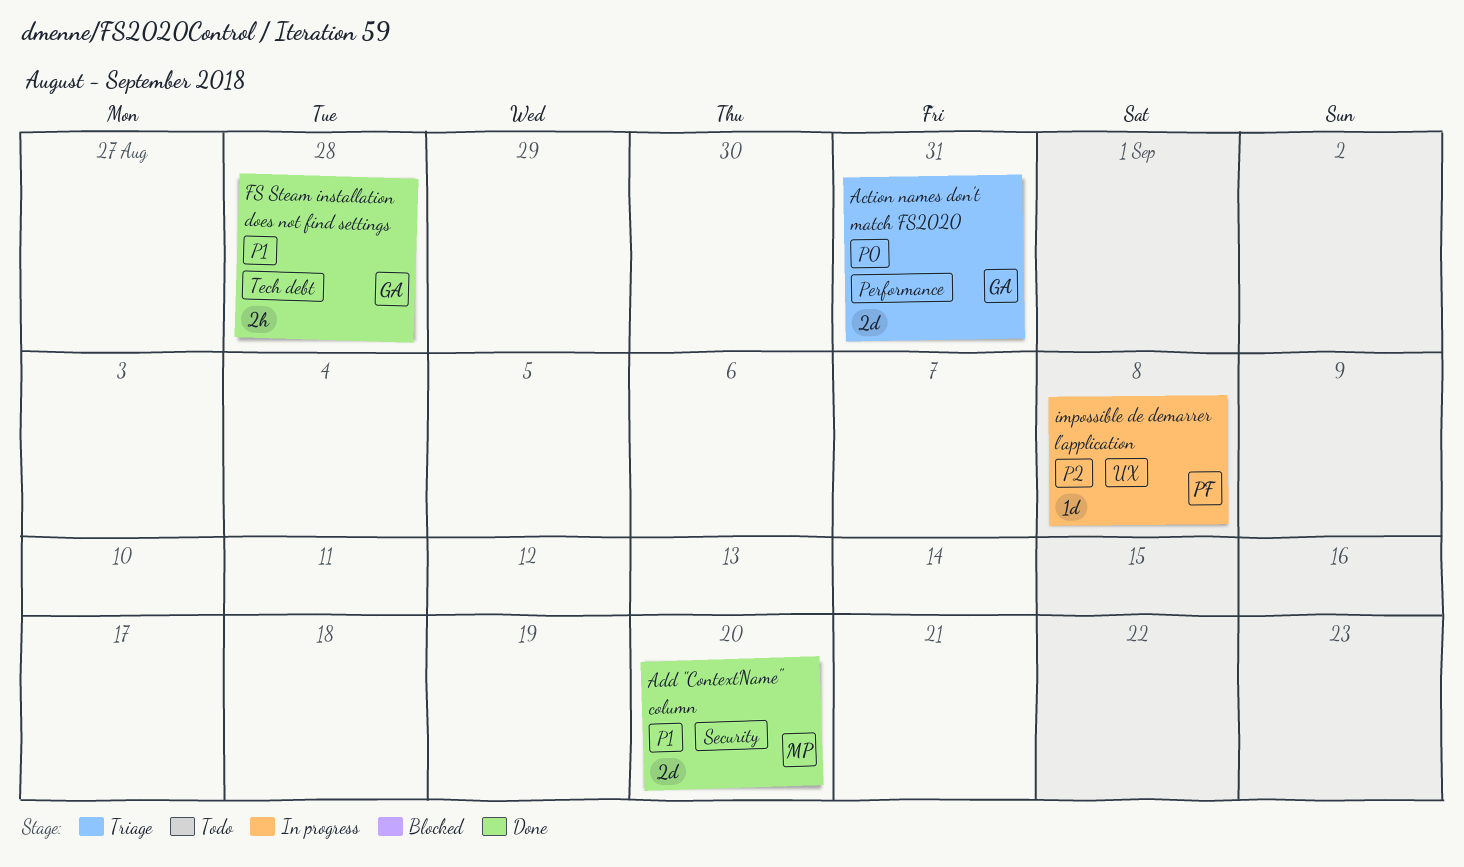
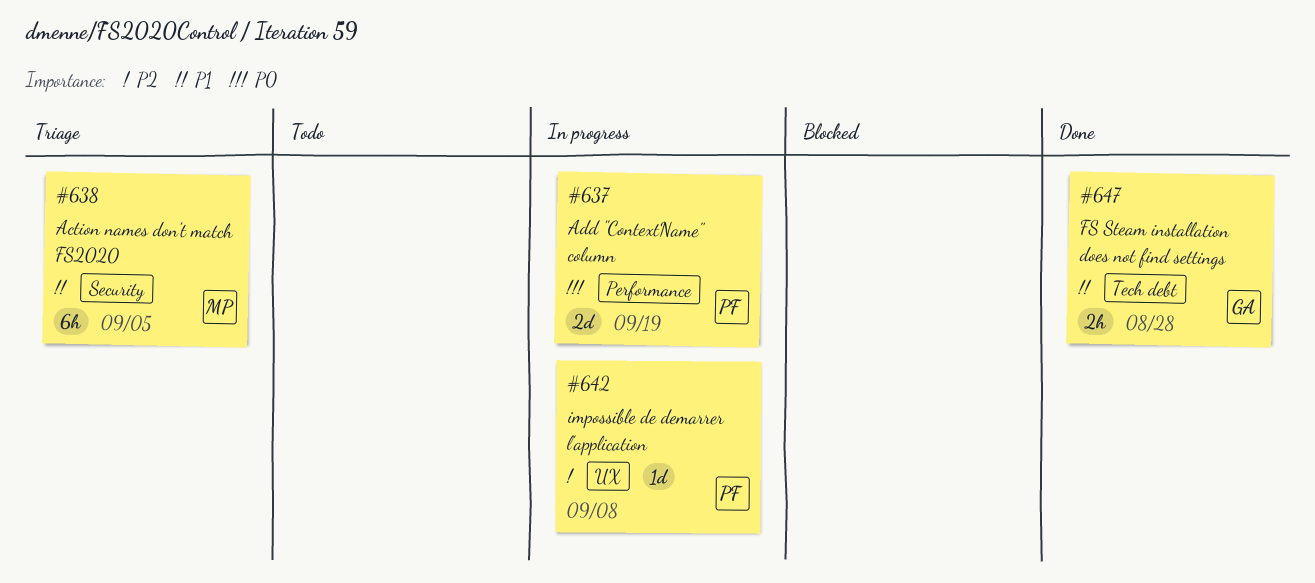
Action names don't match FS2020, owner: GA -> MP
Action names don't match FS2020, priority: P0 -> P1
Action names don't match FS2020, label: Performance -> Security
Action names don't match FS2020, estimate: 2d -> 6h
Action names don't match FS2020, due: Aug 31 -> Sep 5
Add "ContextName" column, status: Done -> In progress
Add "ContextName" column, owner: MP -> PF
Add "ContextName" column, priority: P1 -> P0
Add "ContextName" column, label: Security -> Performance
Add "ContextName" column, due: Sep 20 -> Sep 19

